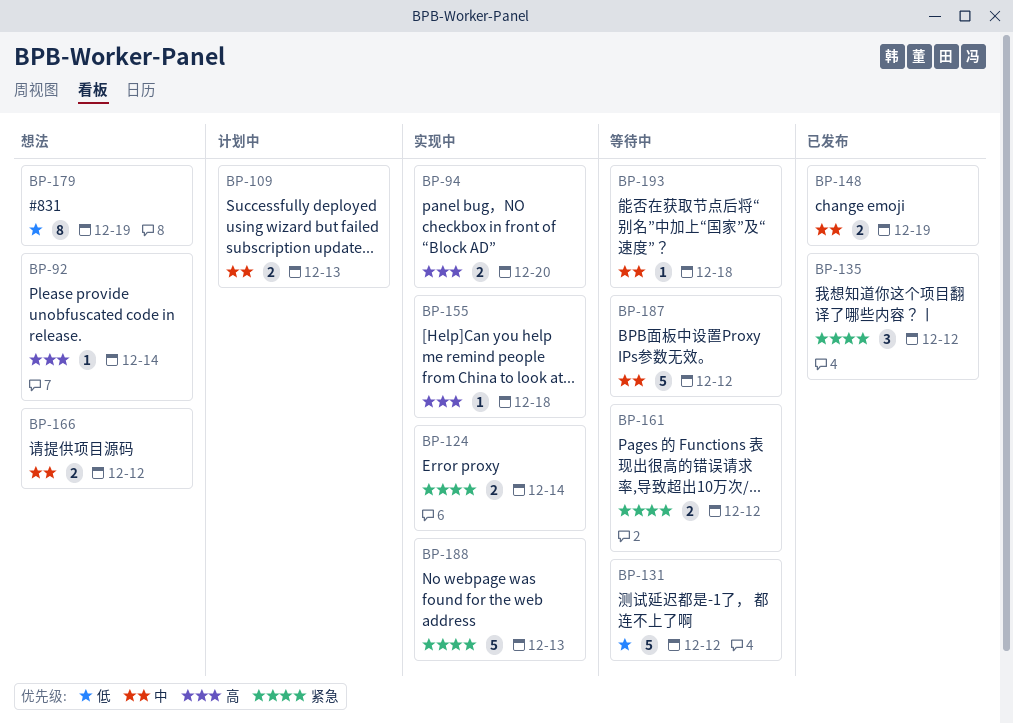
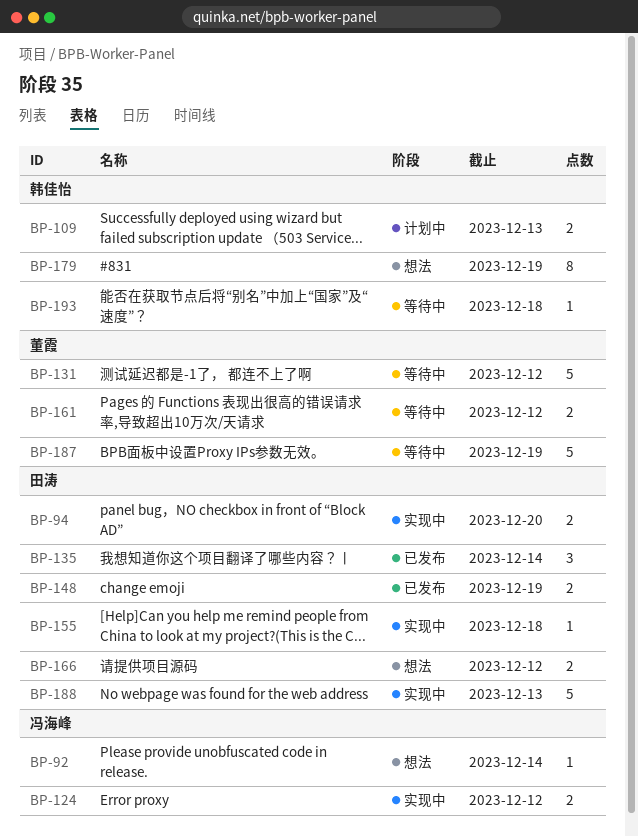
BP-124, due: Dec 14 -> Dec 12
BP-135, due: Dec 12 -> Dec 14
BP-187, due: Dec 12 -> Dec 19

